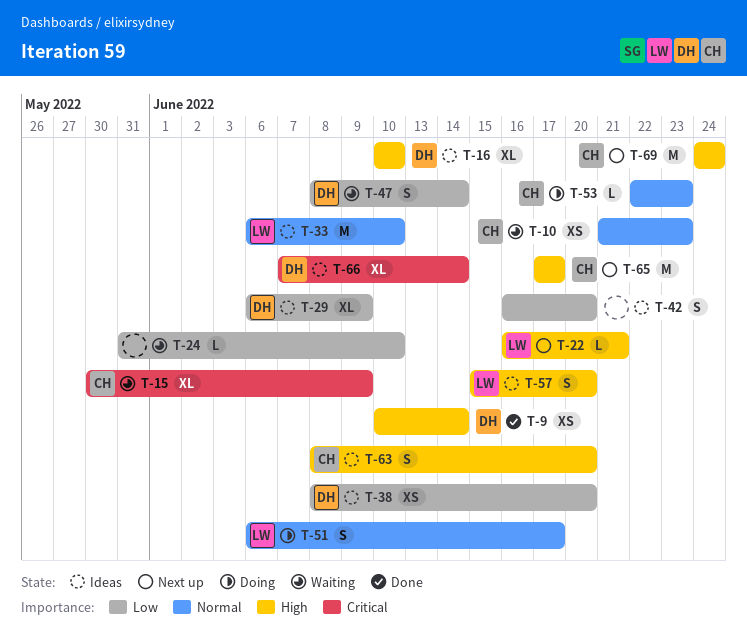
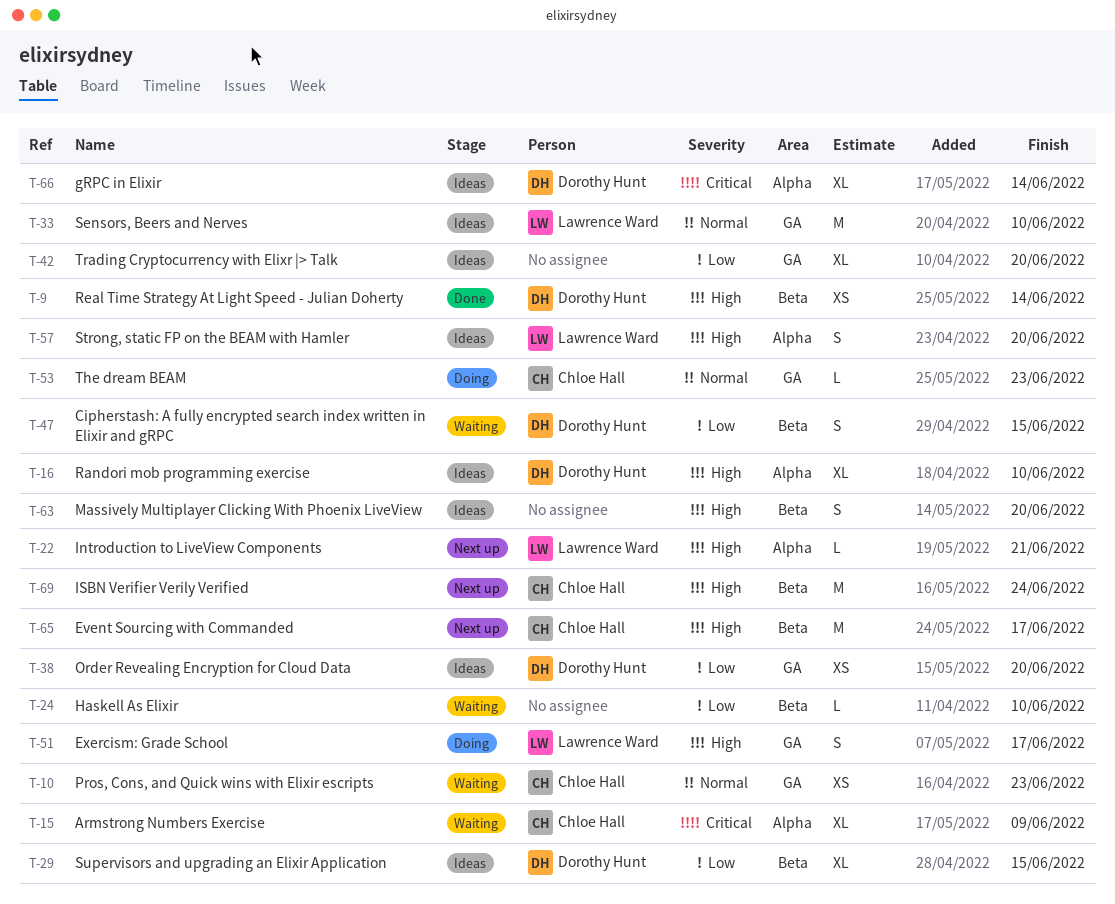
T-29, due: Jun 9 -> Jun 15
T-42, estimate: S -> XL
T-47, due: Jun 14 -> Jun 15
T-51, priority: Normal -> High
T-63, owner: Chloe Hall -> none

